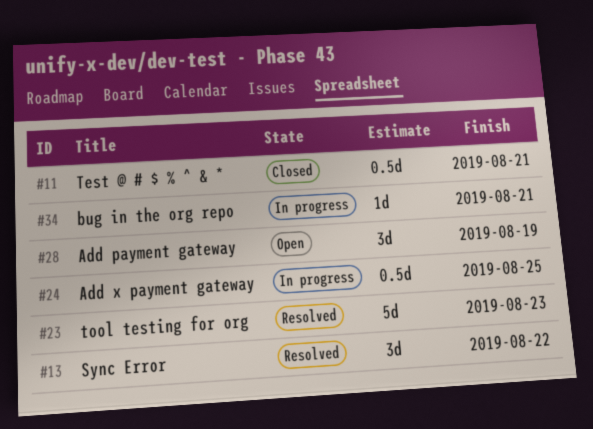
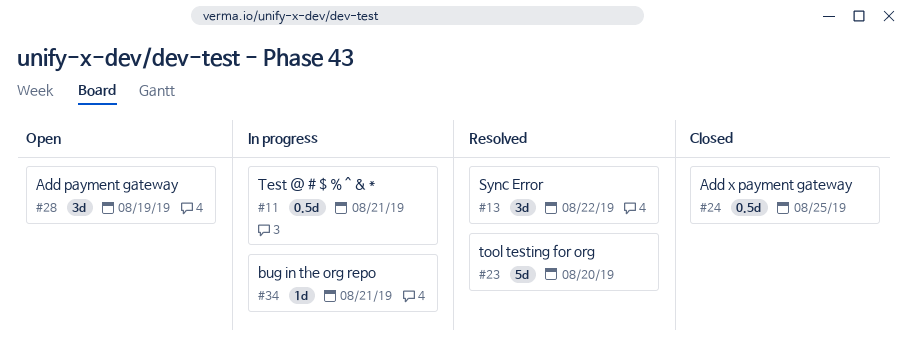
#11, status: Closed -> In progress
#23, due: Aug 23 -> Aug 20
#24, status: In progress -> Closed

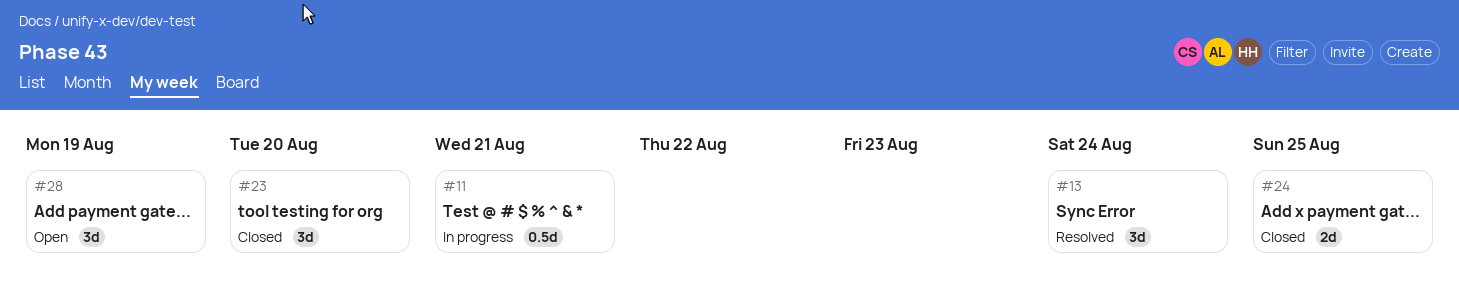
#13, due: Aug 22 -> Aug 24
#23, status: Resolved -> Closed
#23, estimate: 5d -> 3d
#24, estimate: 0.5d -> 2d
#34: present -> none

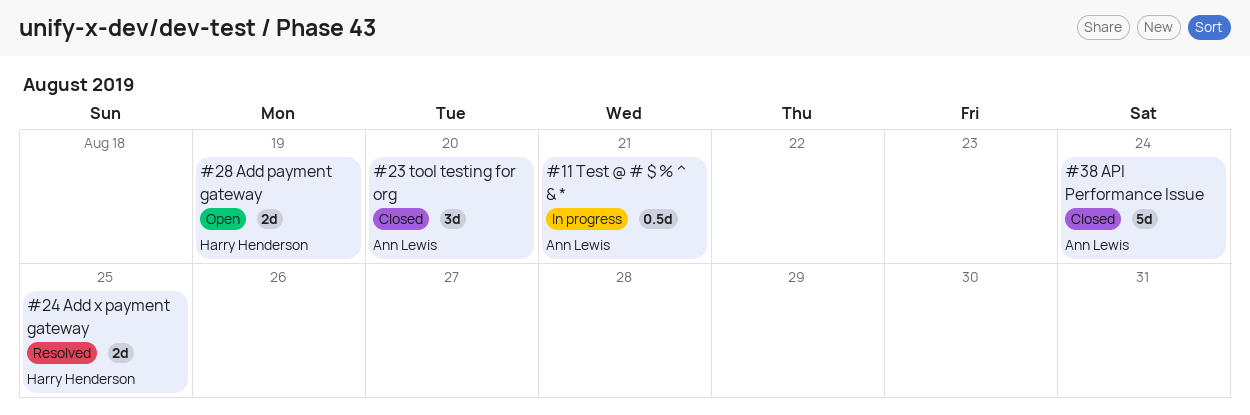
#13: present -> none
#24, status: Closed -> Resolved
#28, estimate: 3d -> 2d
#38: none -> present

